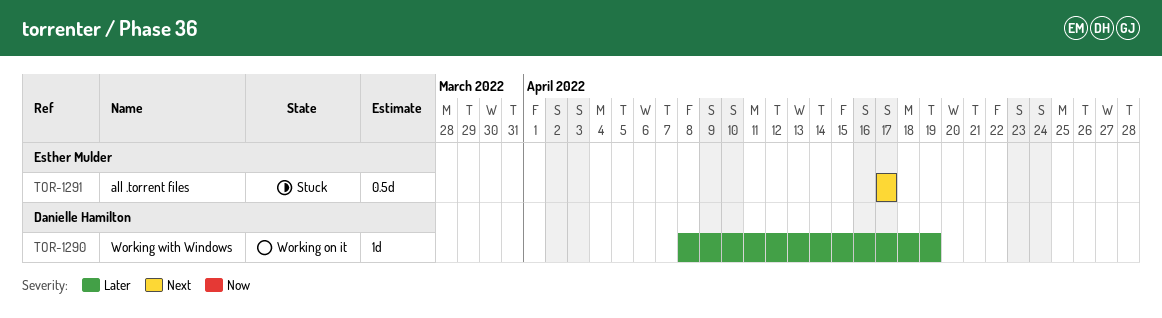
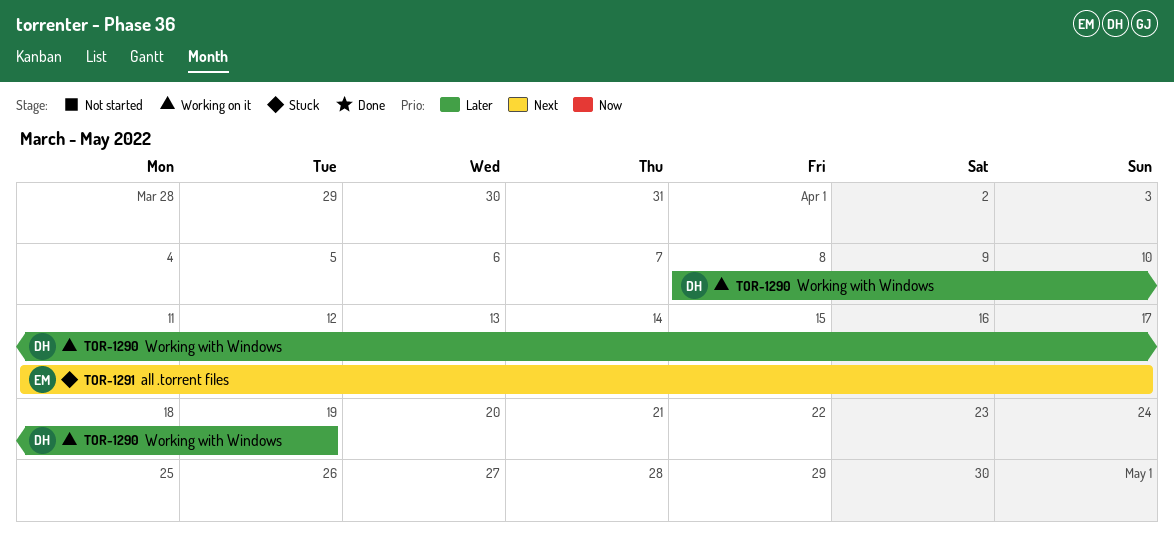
TOR-1291, start: Apr 17 -> Apr 11

